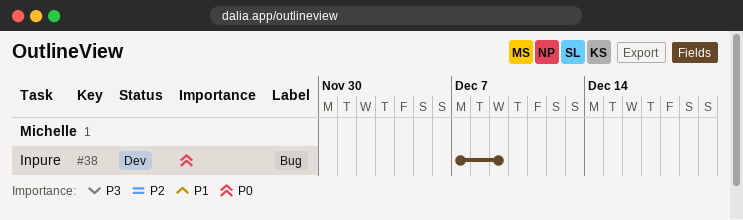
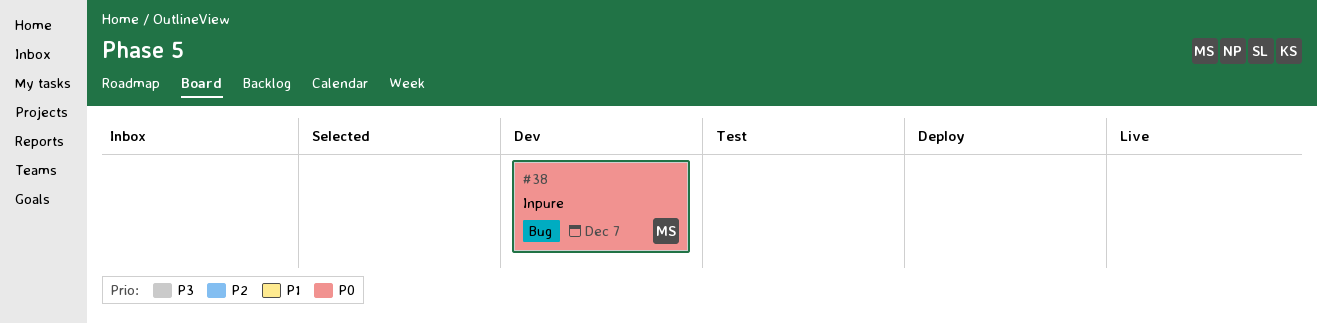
#38, due: Dec 9 -> Dec 7

